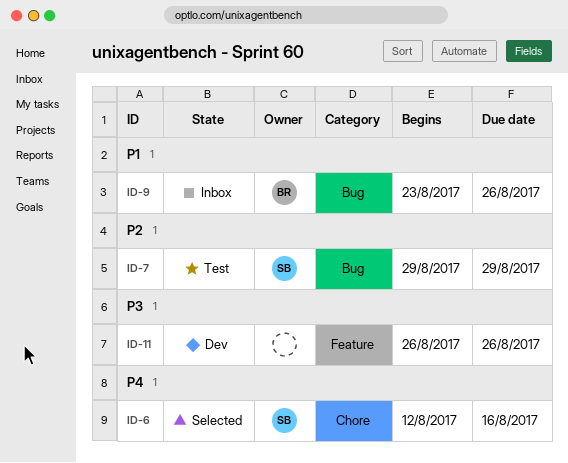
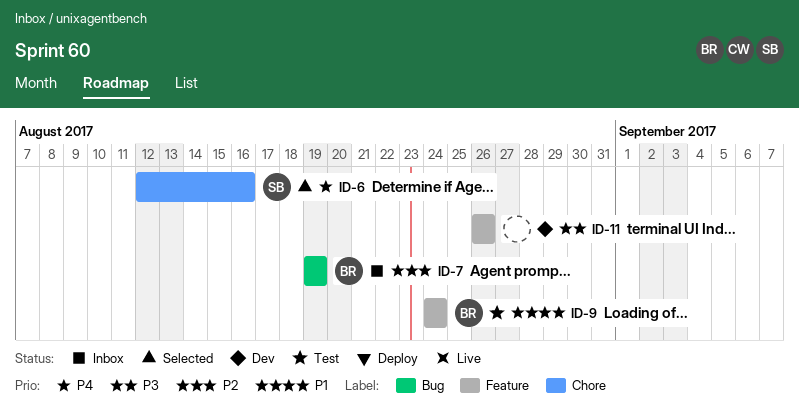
ID-7, status: Test -> Inbox
ID-7, owner: SB -> BR
ID-7, start: Aug 29 -> Aug 19
ID-7, due: Aug 29 -> Aug 19
ID-9, status: Inbox -> Test
ID-9, label: Bug -> Feature
ID-9, start: Aug 23 -> Aug 24
ID-9, due: Aug 26 -> Aug 24

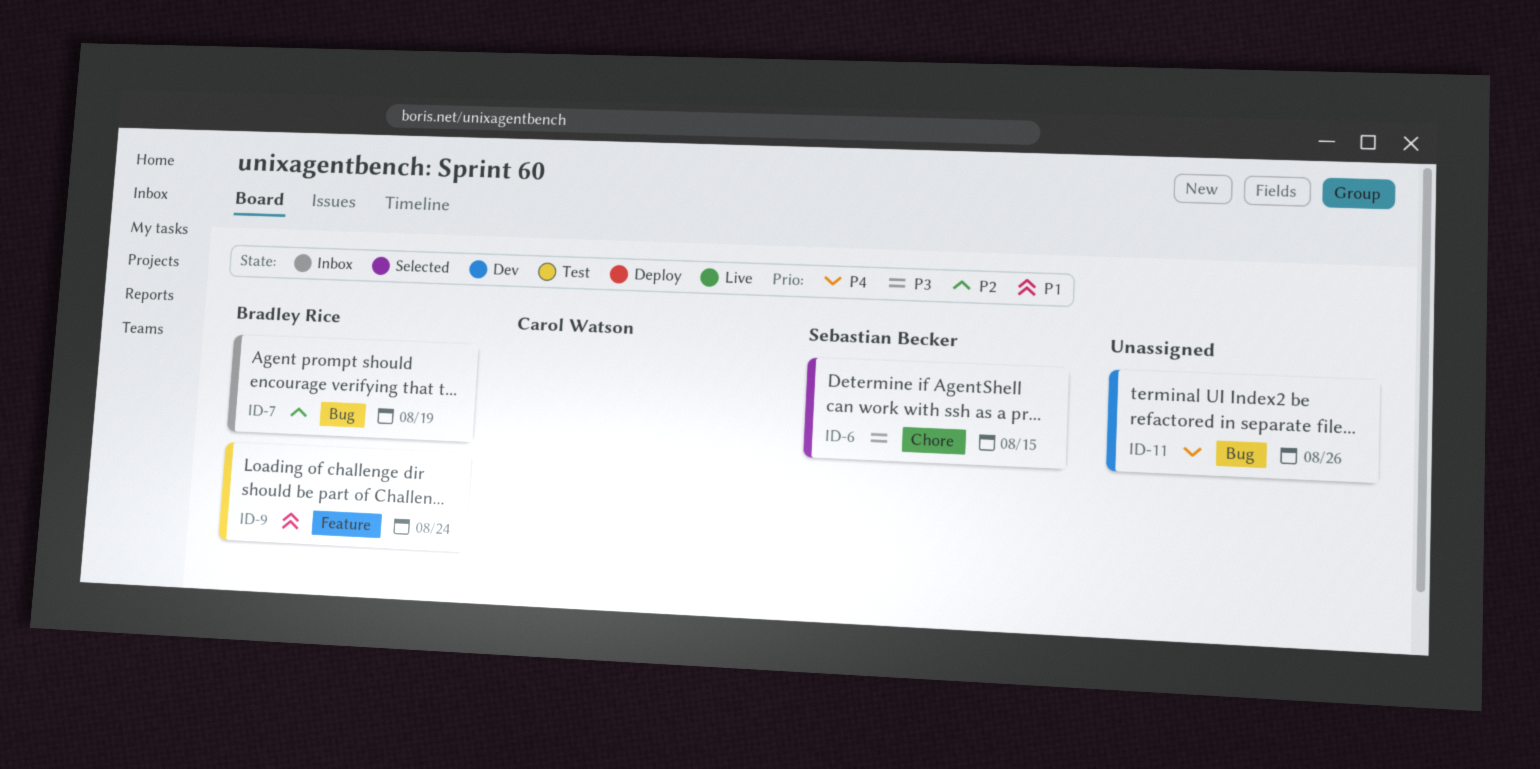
ID-6, priority: P4 -> P3
ID-6, due: Aug 16 -> Aug 15
ID-11, priority: P3 -> P4
ID-11, label: Feature -> Bug

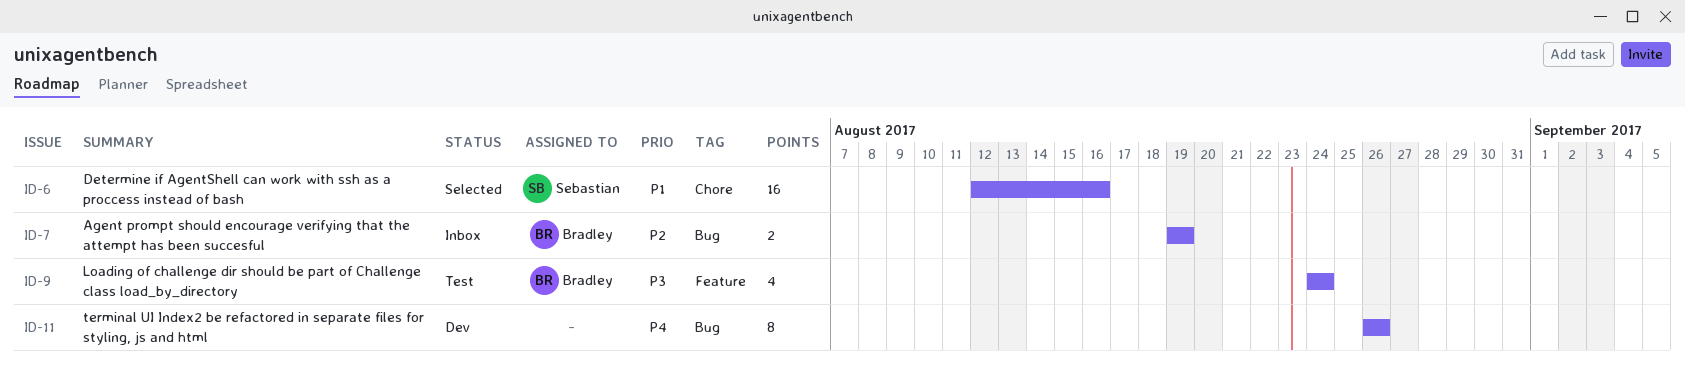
ID-6, priority: P3 -> P1
ID-6, due: Aug 15 -> Aug 16
ID-9, priority: P1 -> P3

